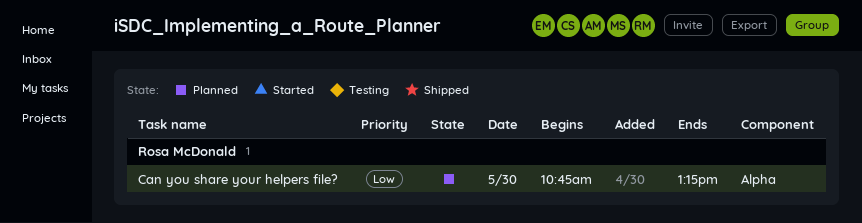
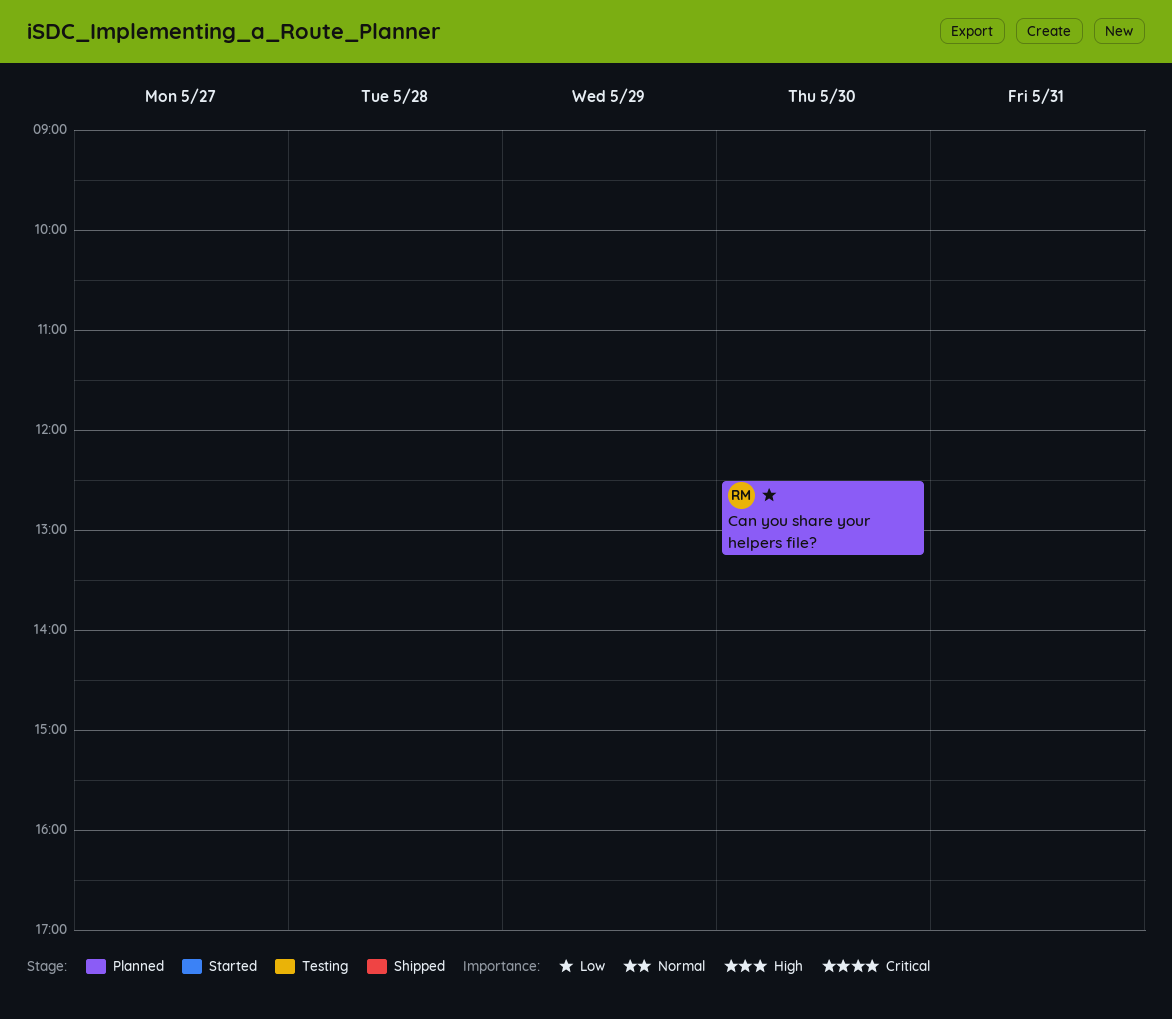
Can you share your helpers file?, begins: 10:45 -> 12:30

